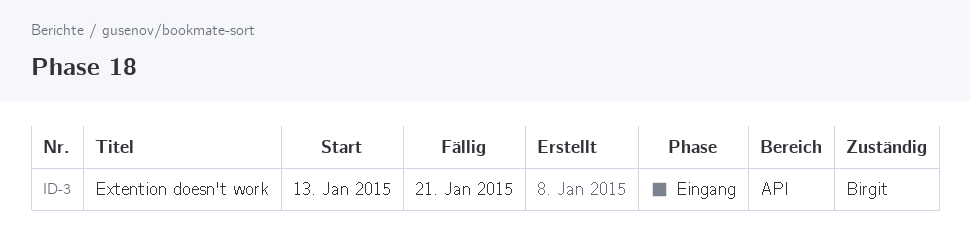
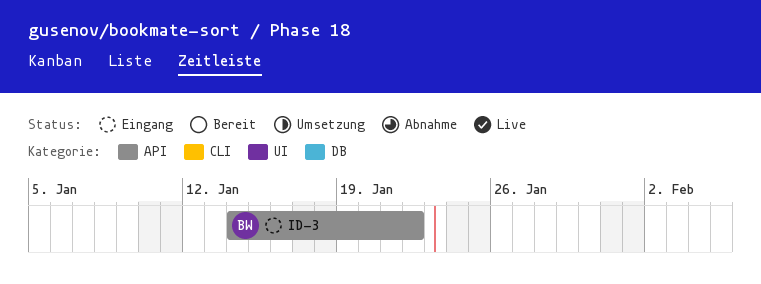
ID-3, start: Jan 13 -> Jan 14
ID-3, due: Jan 21 -> Jan 22

